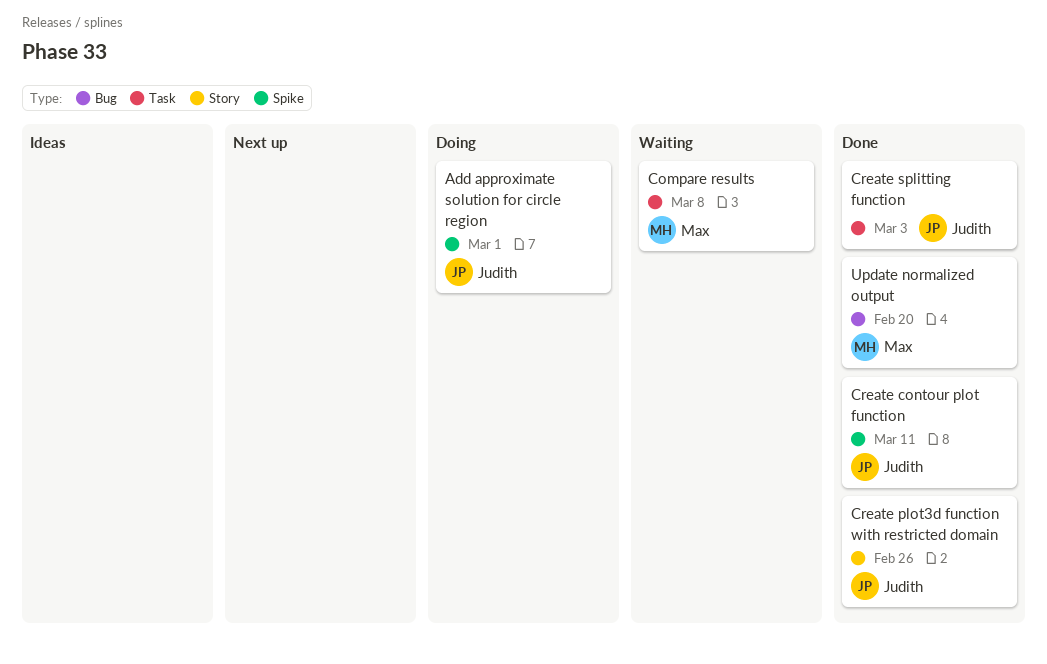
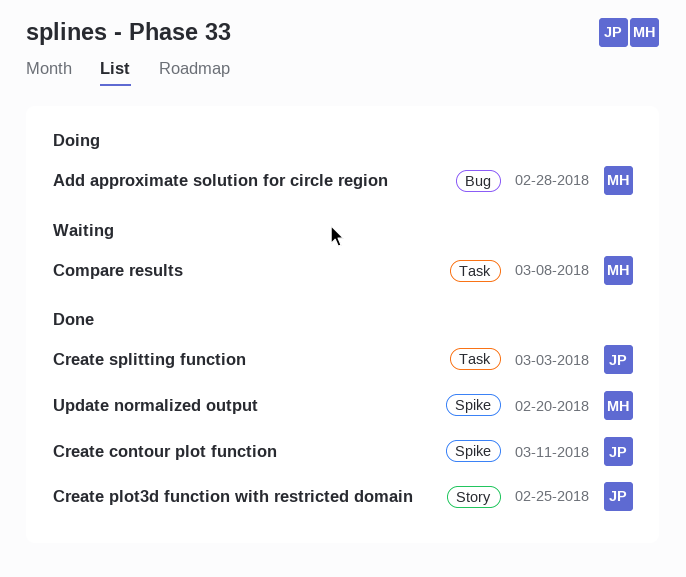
Add approximate solution for circle region, owner: Judith -> Max
Add approximate solution for circle region, label: Spike -> Bug
Add approximate solution for circle region, due: Mar 1 -> Feb 28
Create plot3d function with restricted domain, due: Feb 26 -> Feb 25
Update normalized output, label: Bug -> Spike

